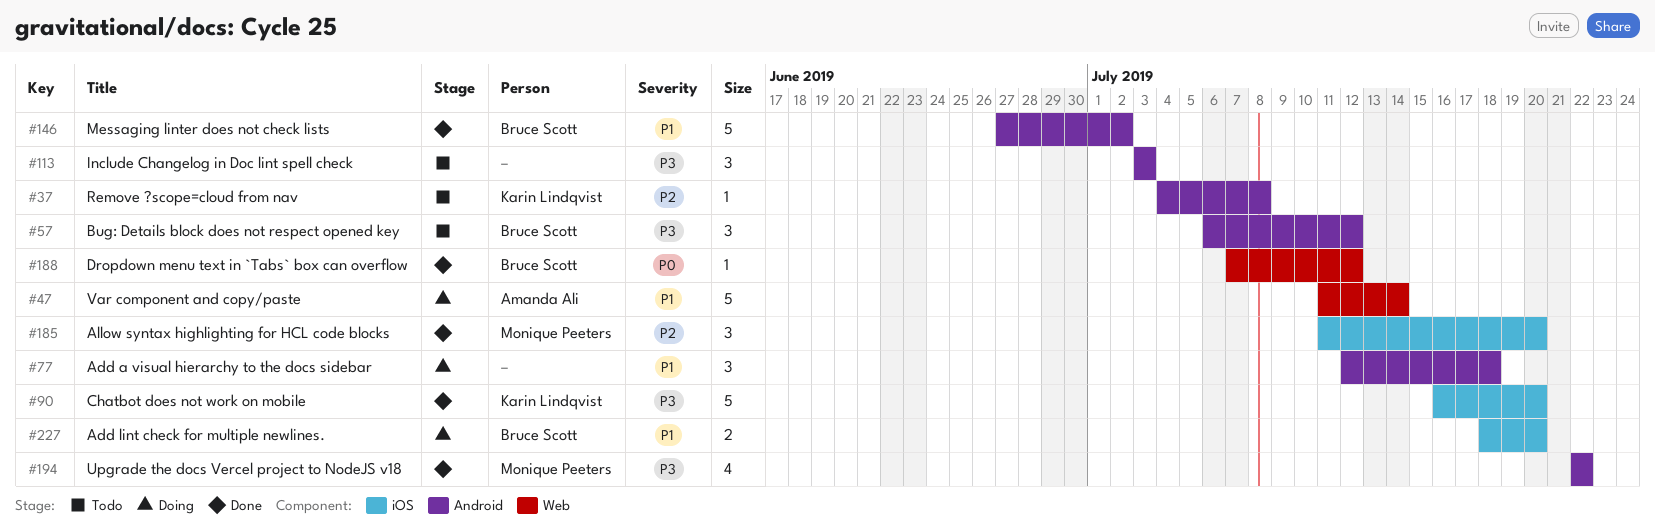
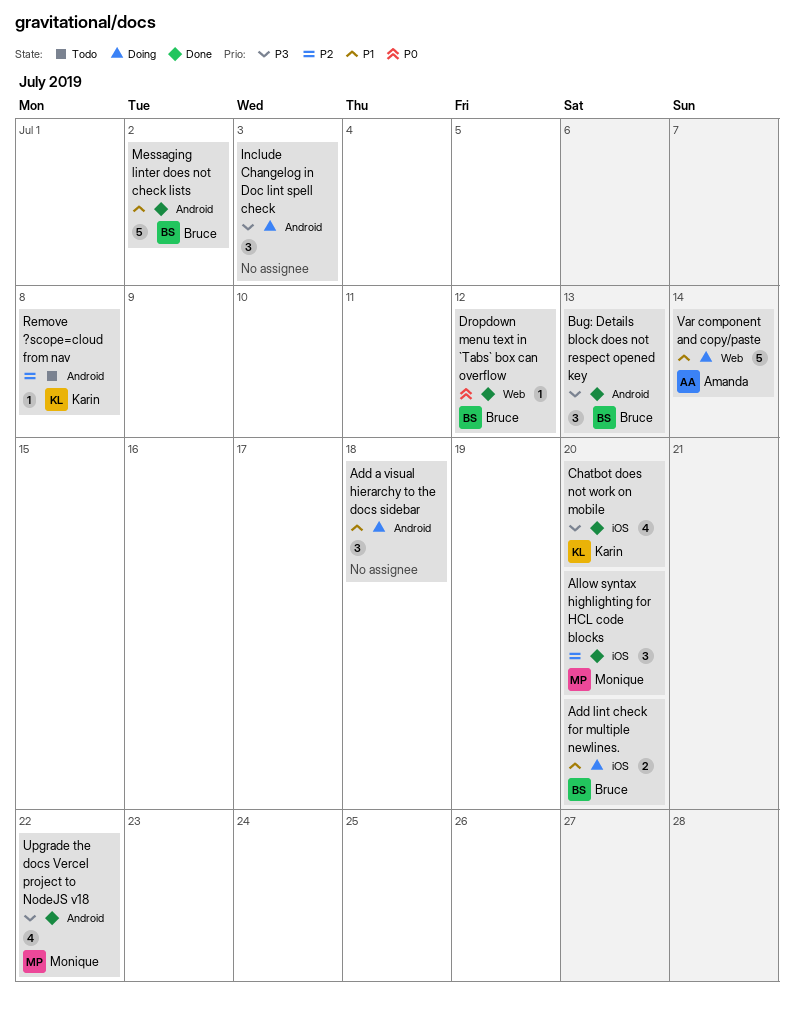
Bug: Details block does not respect opened key, status: Todo -> Done
Bug: Details block does not respect opened key, due: Jul 12 -> Jul 13
Chatbot does not work on mobile, estimate: 5 -> 4
Include Changelog in Doc lint spell check, status: Todo -> Doing

